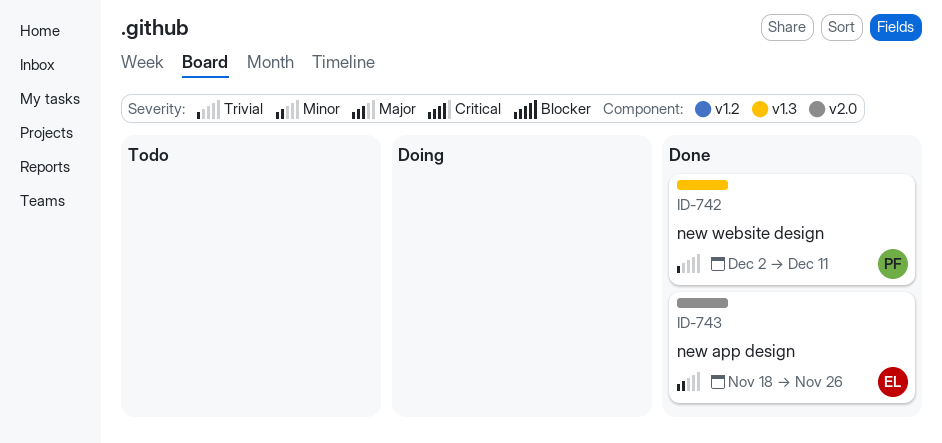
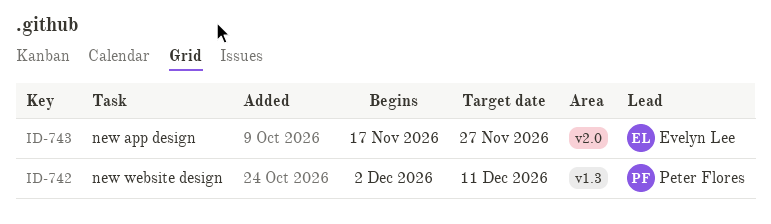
ID-743, start: Nov 18 -> Nov 17
ID-743, due: Nov 26 -> Nov 27

